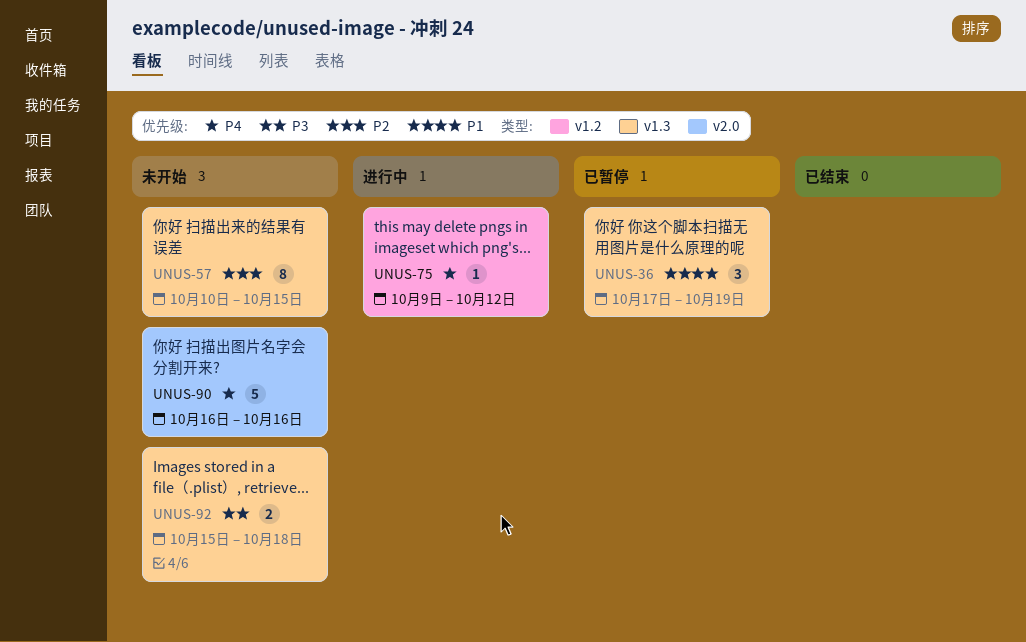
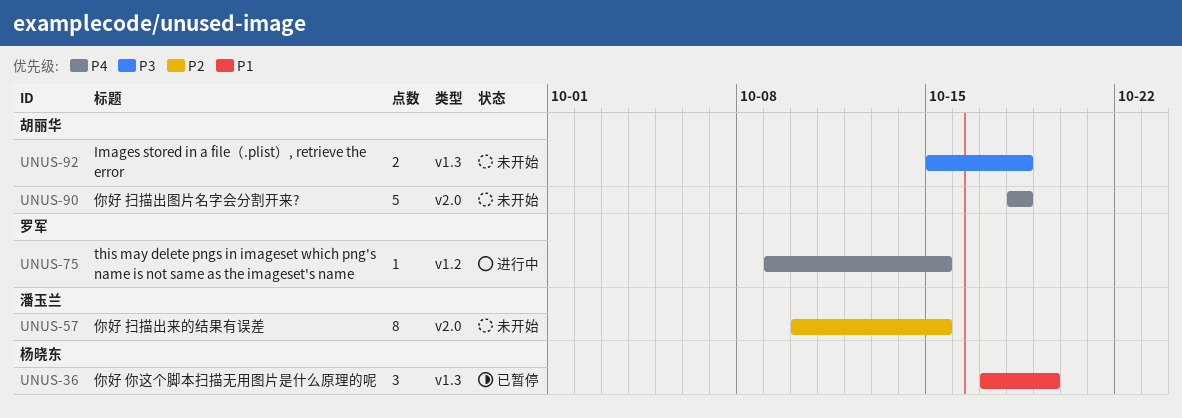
UNUS-57, label: v1.3 -> v2.0
UNUS-75, due: Oct 12 -> Oct 15
UNUS-90, start: Oct 16 -> Oct 18
UNUS-90, due: Oct 16 -> Oct 18

